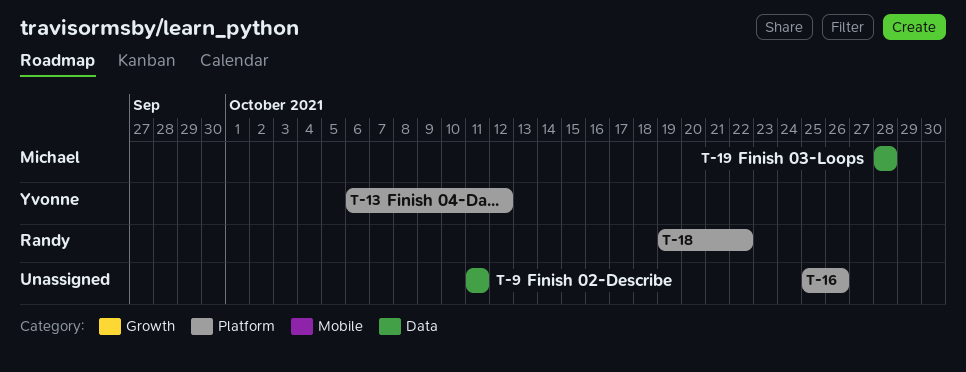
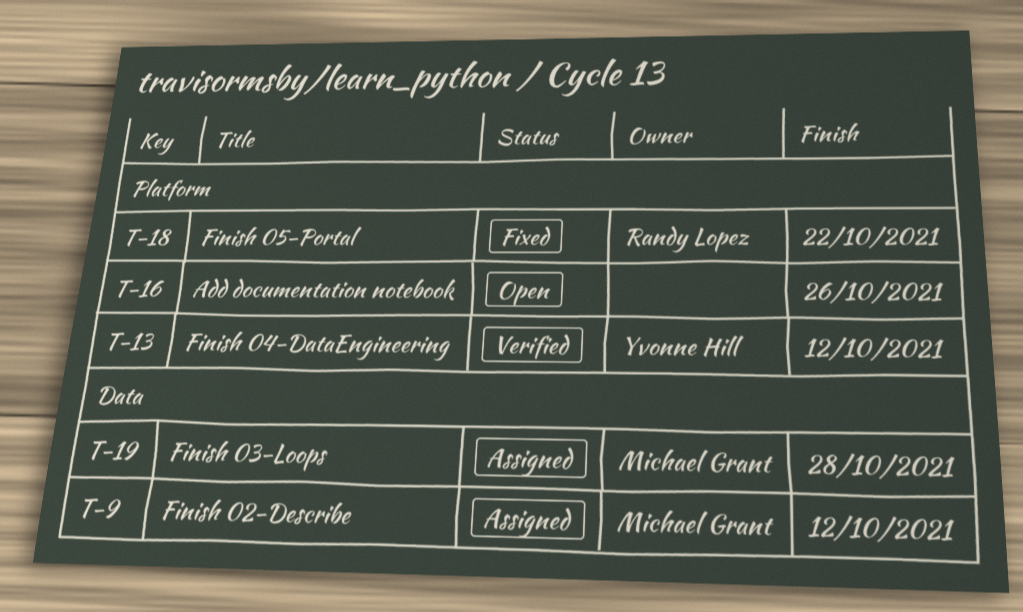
T-9, owner: none -> Michael Grant
T-9, due: Oct 11 -> Oct 12

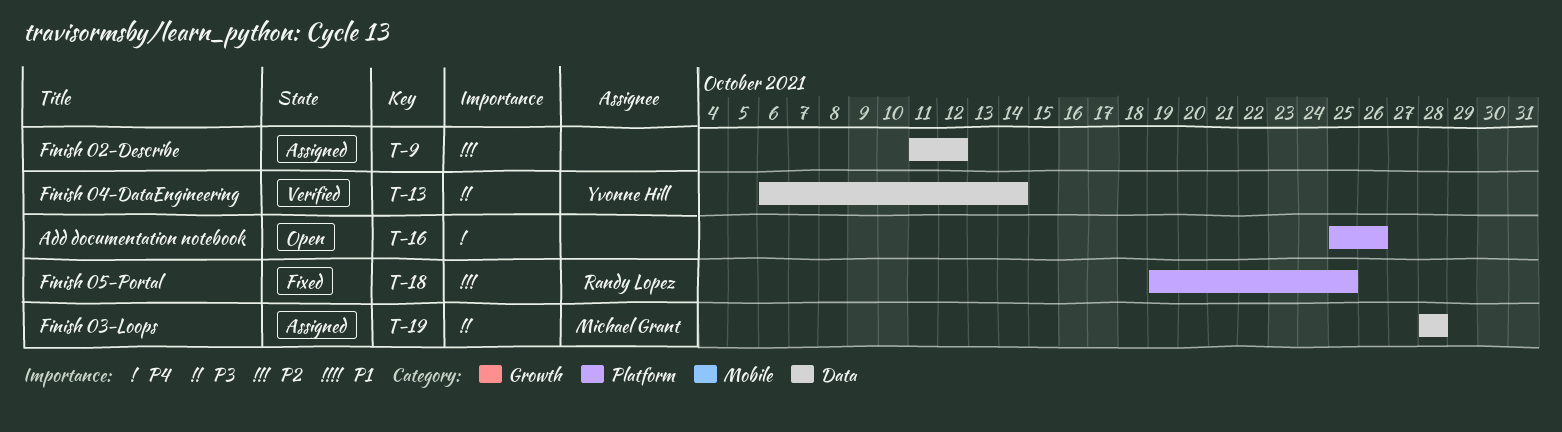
T-9, owner: Michael Grant -> none
T-13, label: Platform -> Data
T-13, due: Oct 12 -> Oct 14
T-18, due: Oct 22 -> Oct 25

